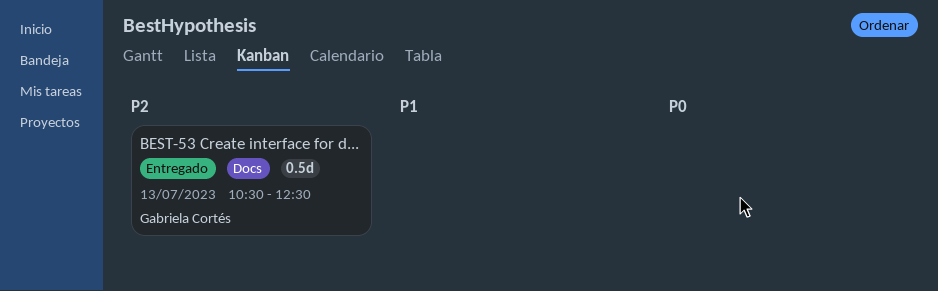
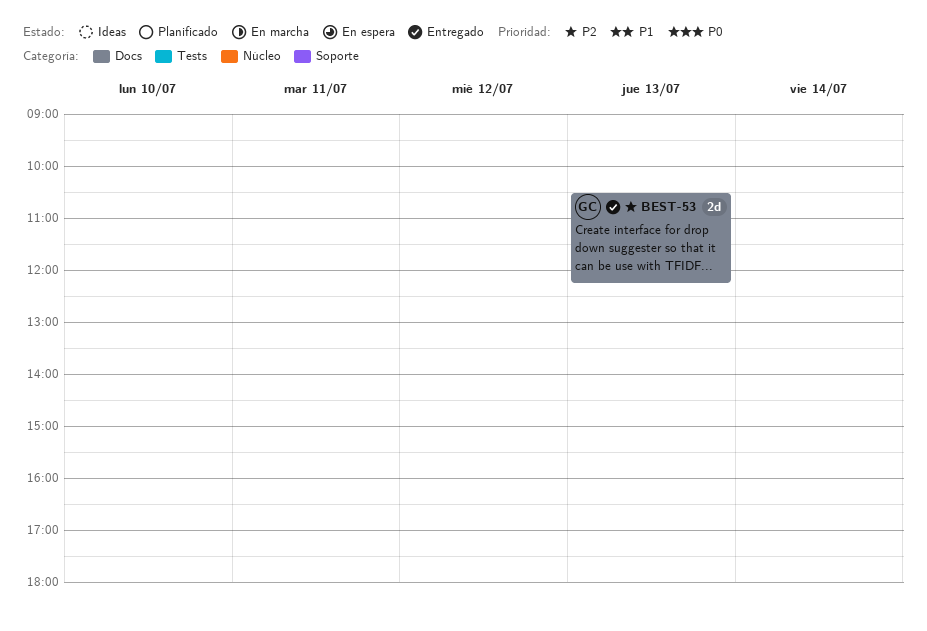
BEST-53, estimate: 0.5d -> 2d
BEST-53, ends: 12:30 -> 12:15

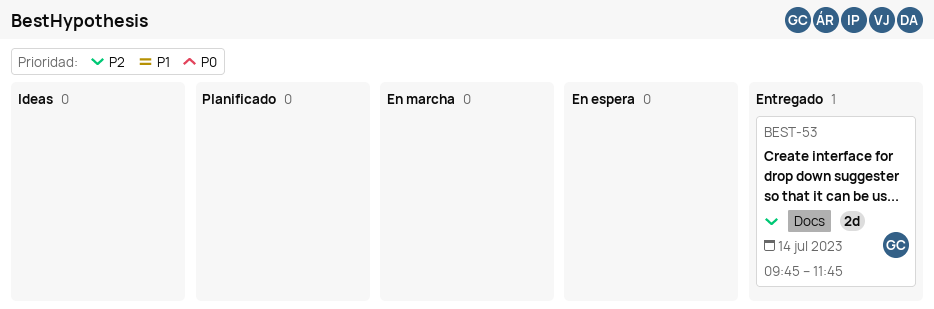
BEST-53, day: Jul 13 -> Jul 14
BEST-53, begins: 10:30 -> 09:45
BEST-53, ends: 12:15 -> 11:45

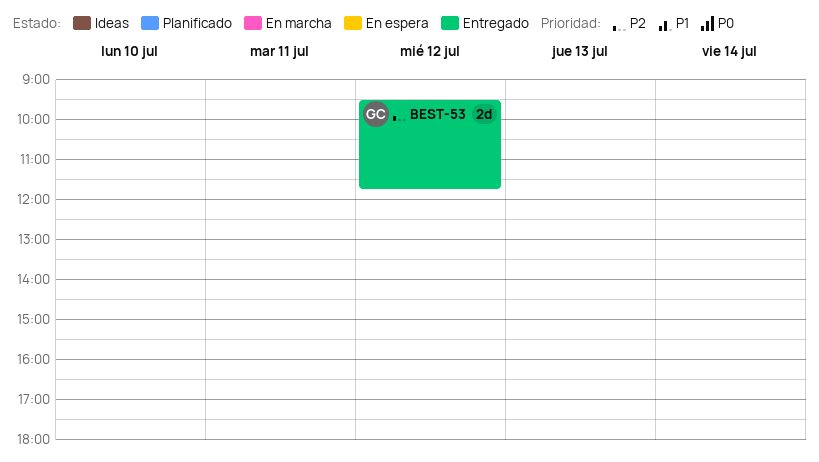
BEST-53, day: Jul 14 -> Jul 12
BEST-53, begins: 09:45 -> 09:30

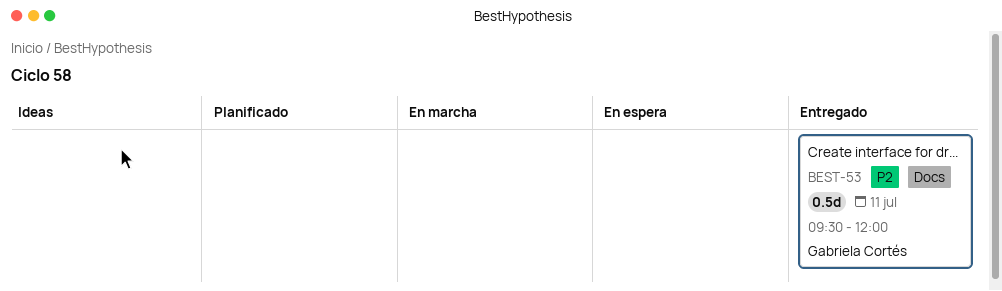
BEST-53, estimate: 2d -> 0.5d
BEST-53, day: Jul 12 -> Jul 11
BEST-53, ends: 11:45 -> 12:00

